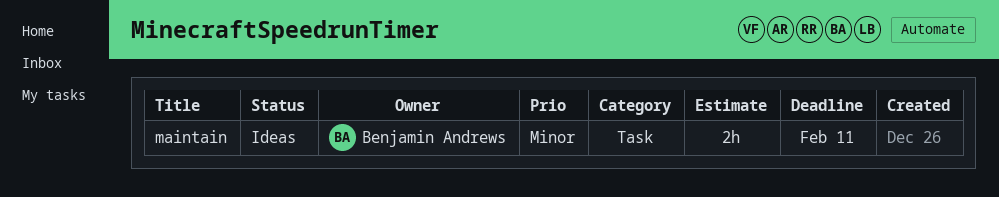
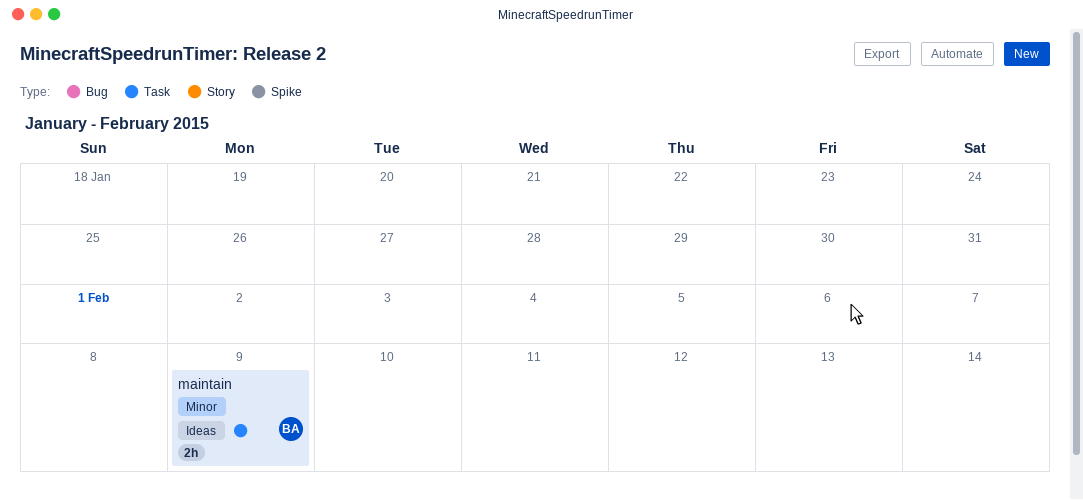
maintain, due: Feb 11 -> Feb 9

